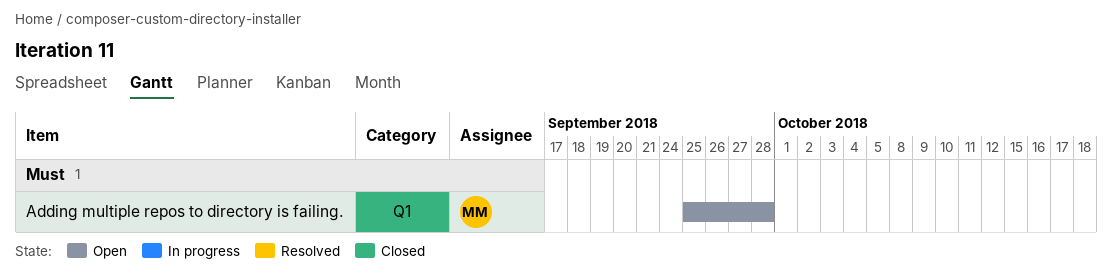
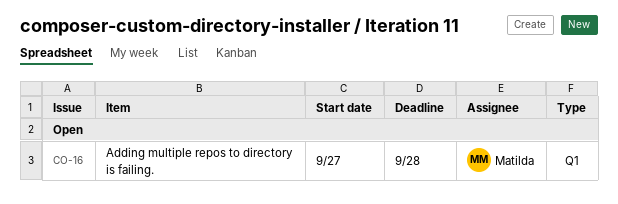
Adding multiple repos to directory is failing., start: Sep 25 -> Sep 27

